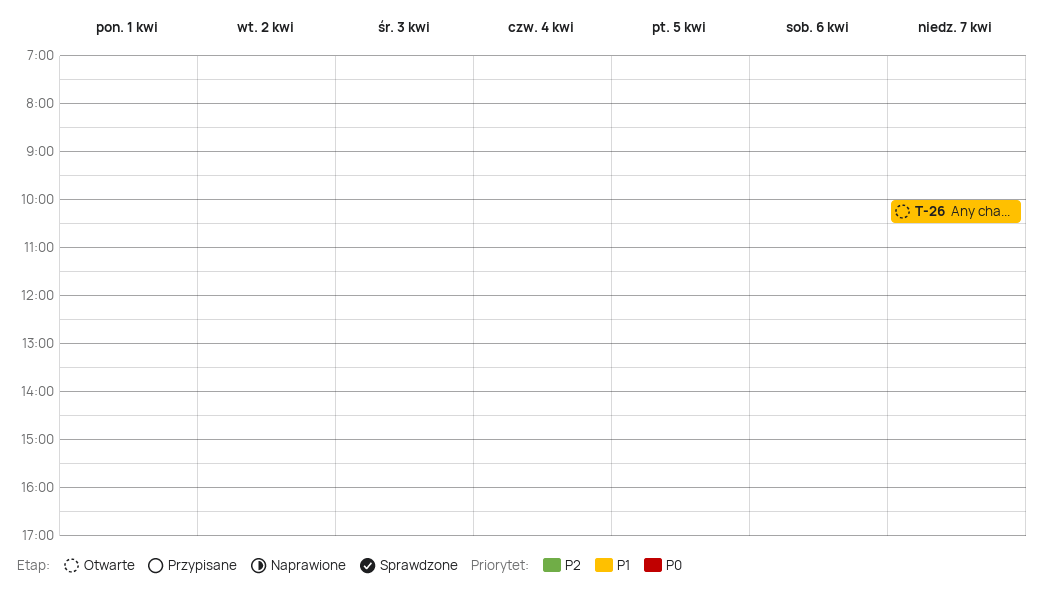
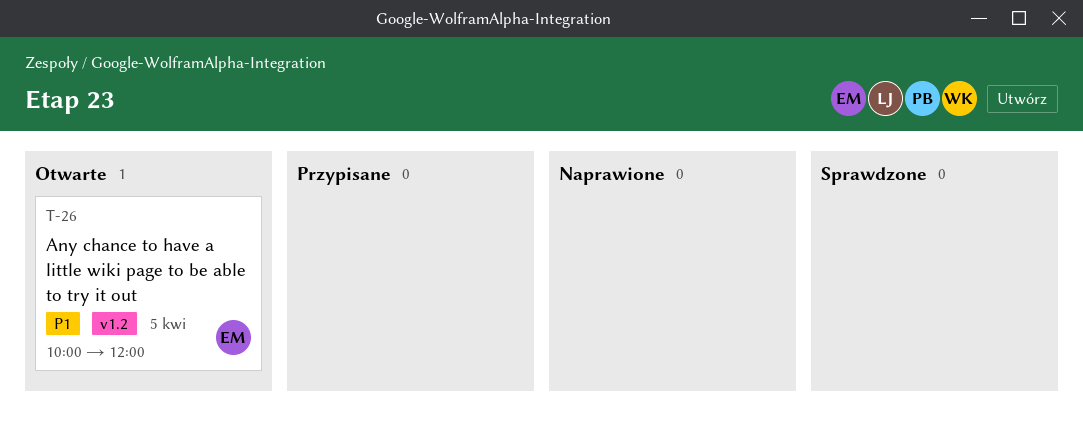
T-26, day: Apr 7 -> Apr 5
T-26, ends: 10:30 -> 12:00

